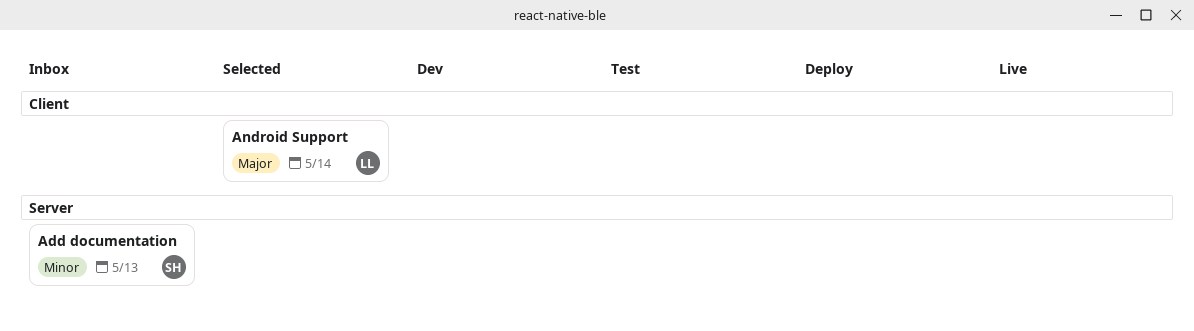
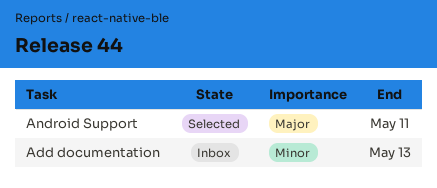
Android Support, due: May 14 -> May 11

